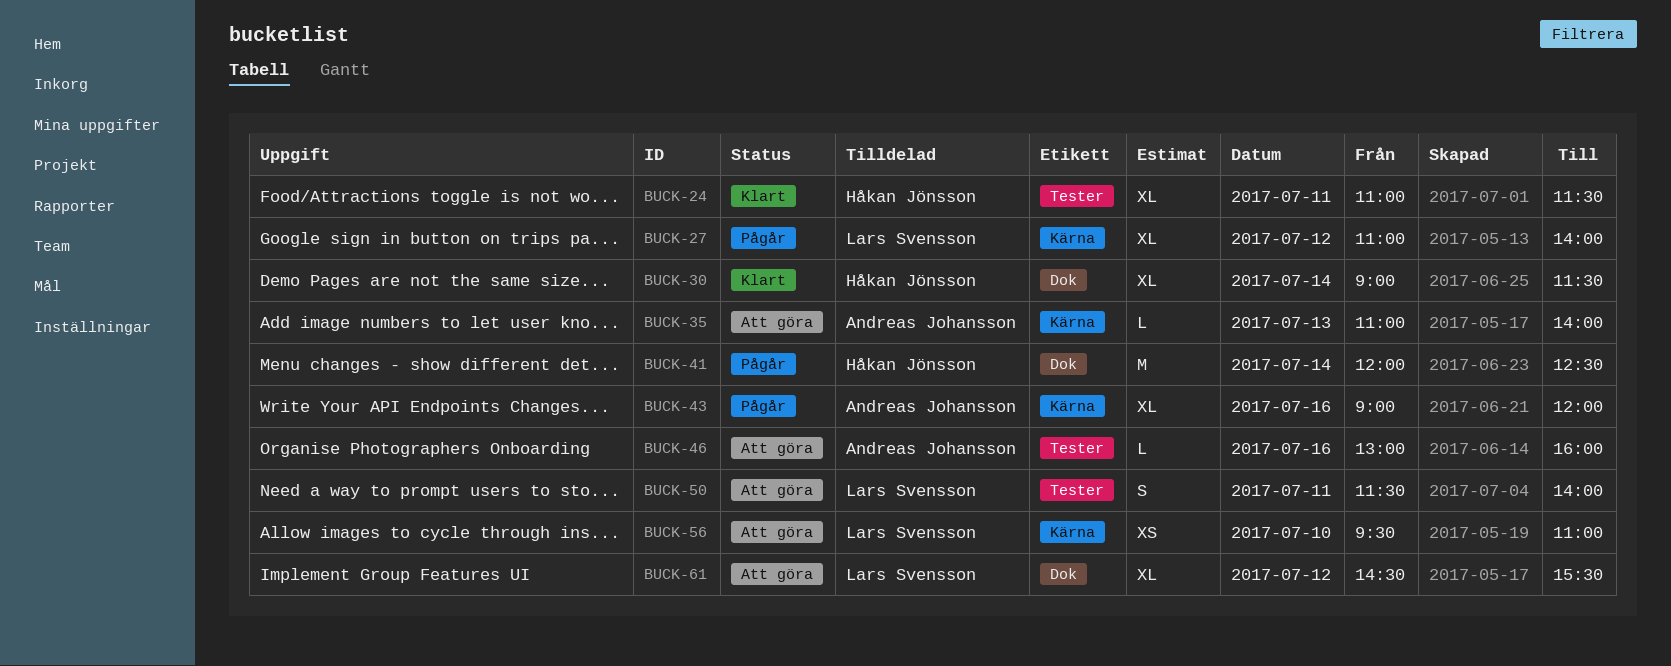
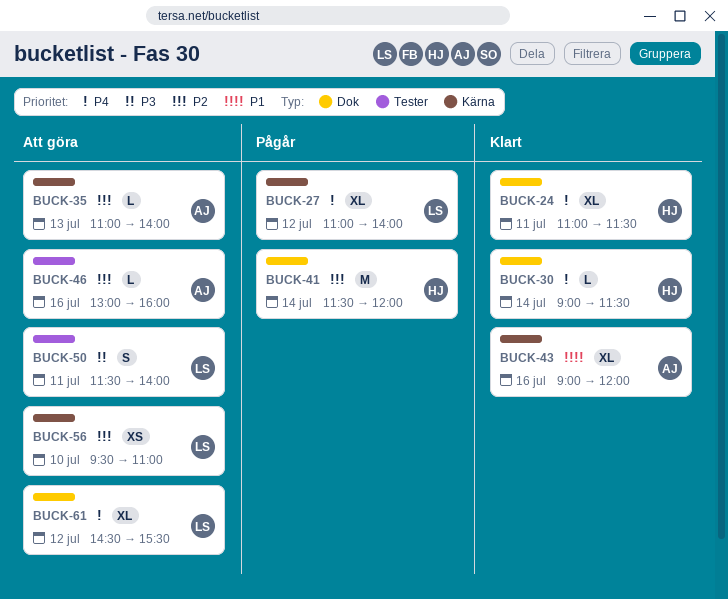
BUCK-24, label: Tester -> Dok
BUCK-30, estimate: XL -> L
BUCK-41, begins: 12:00 -> 11:30
BUCK-41, ends: 12:30 -> 12:00
BUCK-43, status: Pågår -> Klart

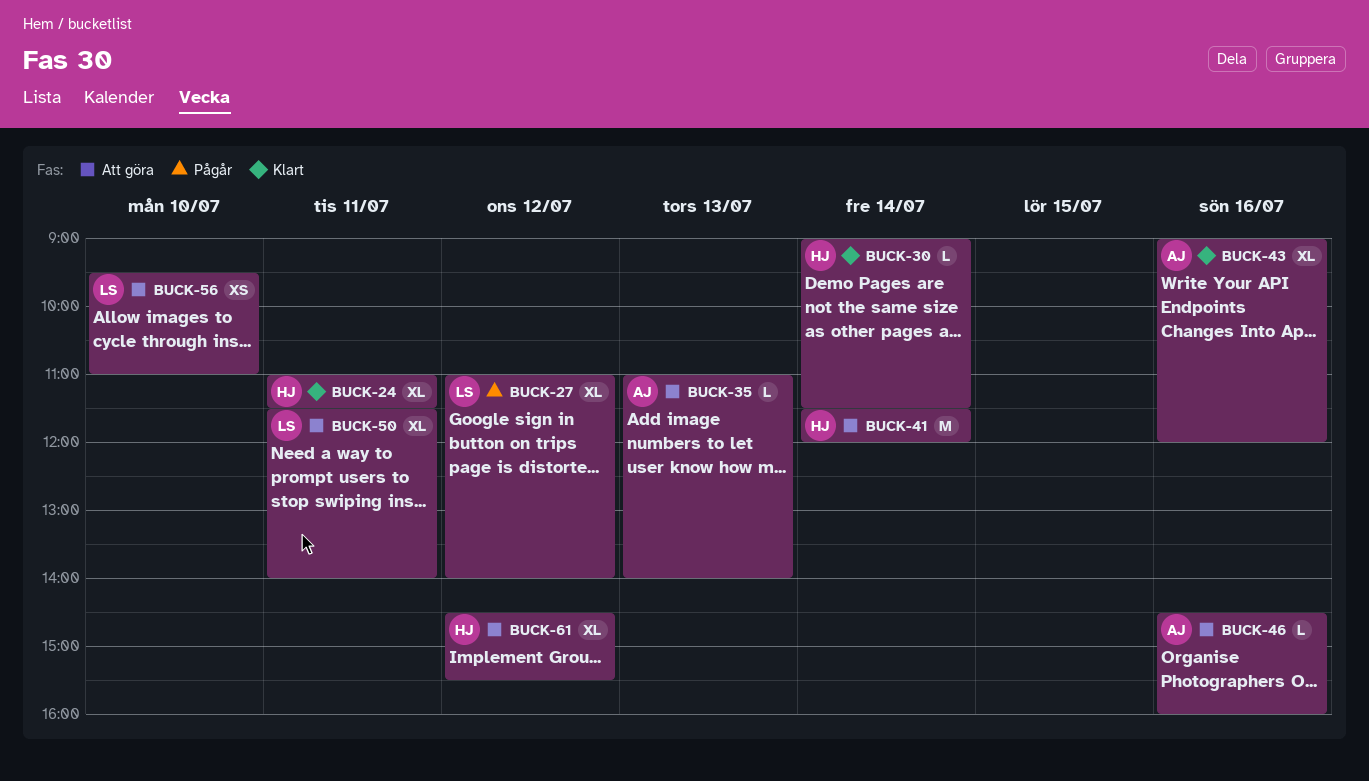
BUCK-41, status: Pågår -> Att göra
BUCK-46, begins: 13:00 -> 14:30
BUCK-50, estimate: S -> XL
BUCK-61, owner: LS -> HJ

